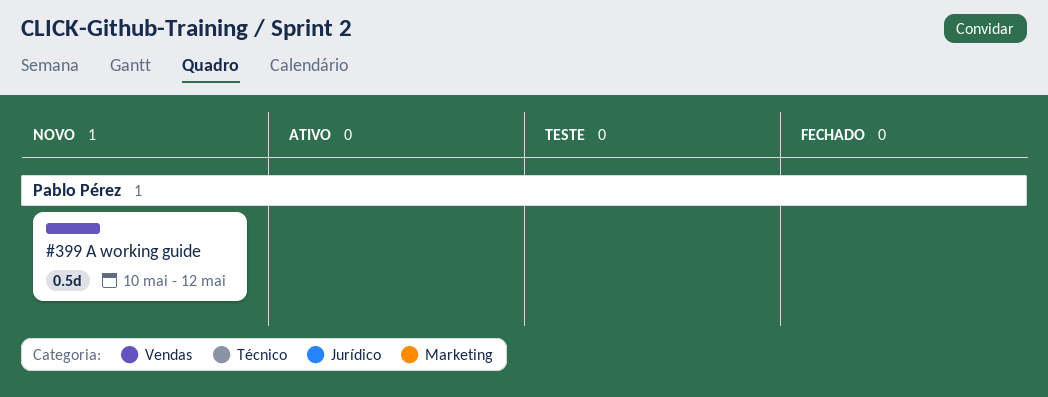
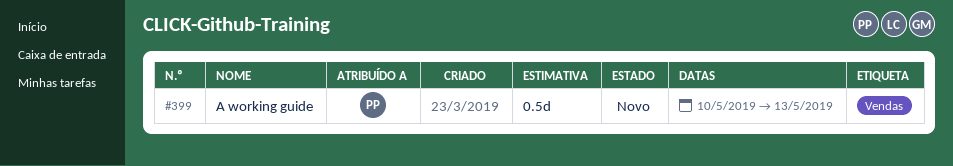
#399, due: May 12 -> May 13

